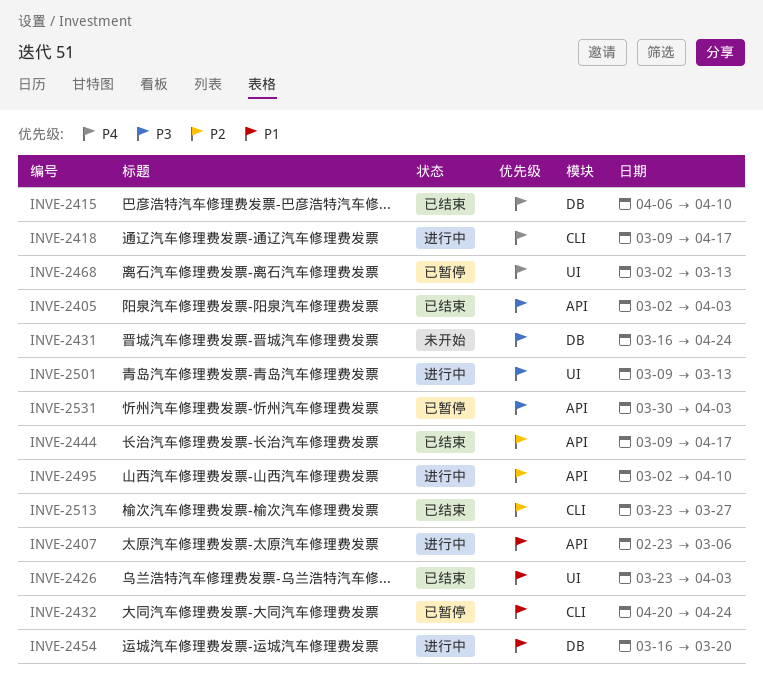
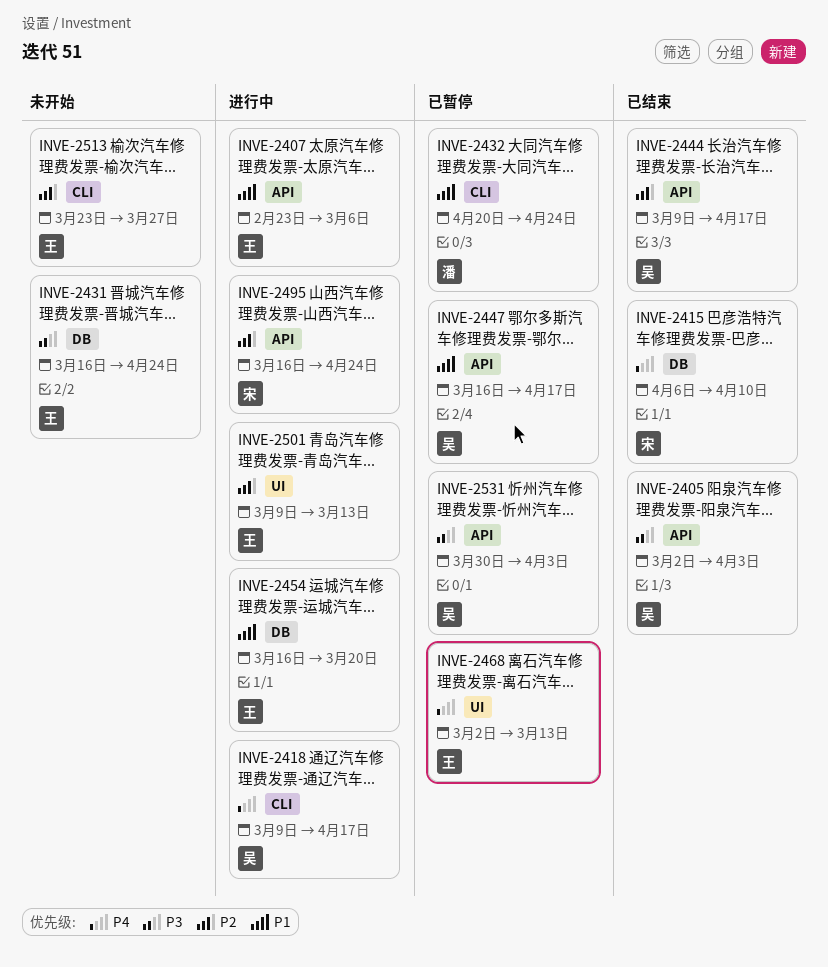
INVE-2426: present -> none
INVE-2447: none -> present
INVE-2495, start: Mar 2 -> Mar 16
INVE-2495, due: Apr 10 -> Apr 24
INVE-2501, priority: P3 -> P2
INVE-2513, status: 已结束 -> 未开始

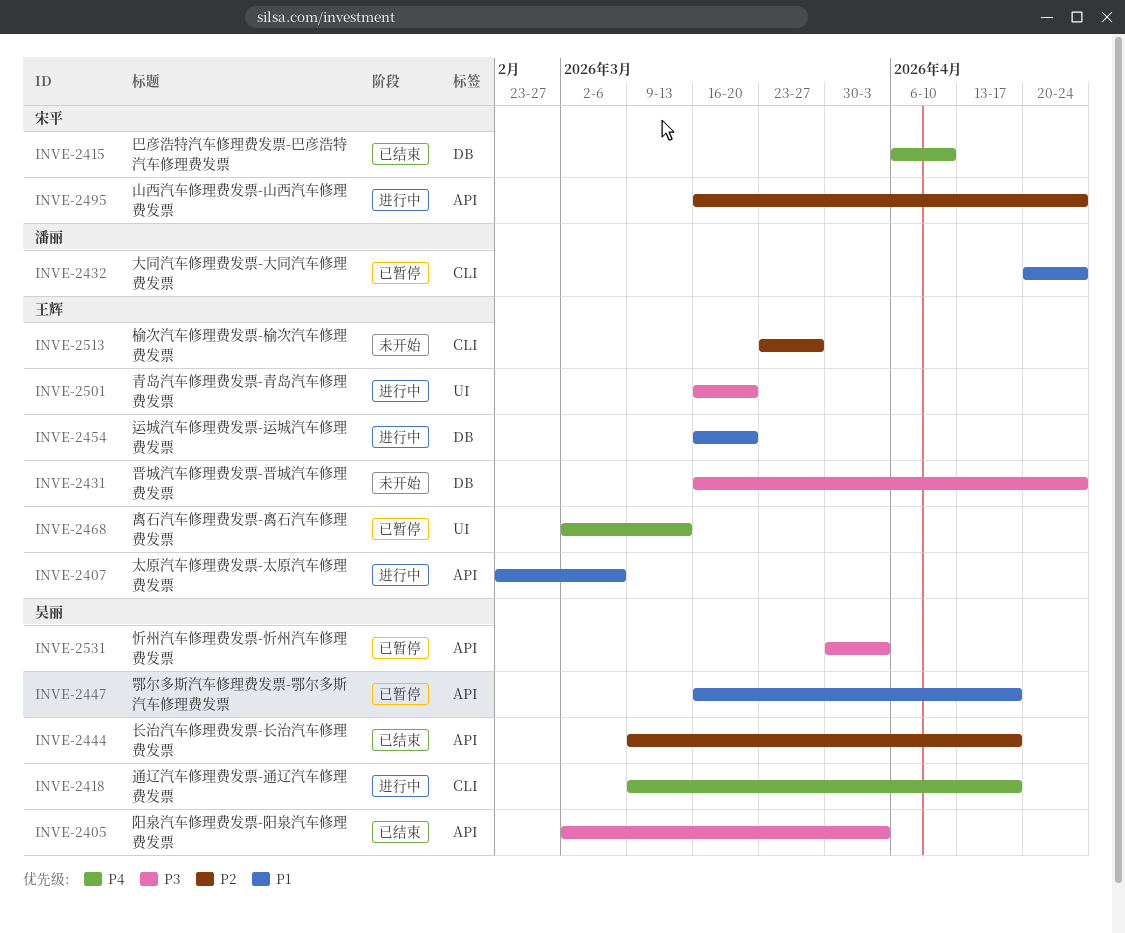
INVE-2501, priority: P2 -> P3
INVE-2501, start: Mar 9 -> Mar 16
INVE-2501, due: Mar 13 -> Mar 20

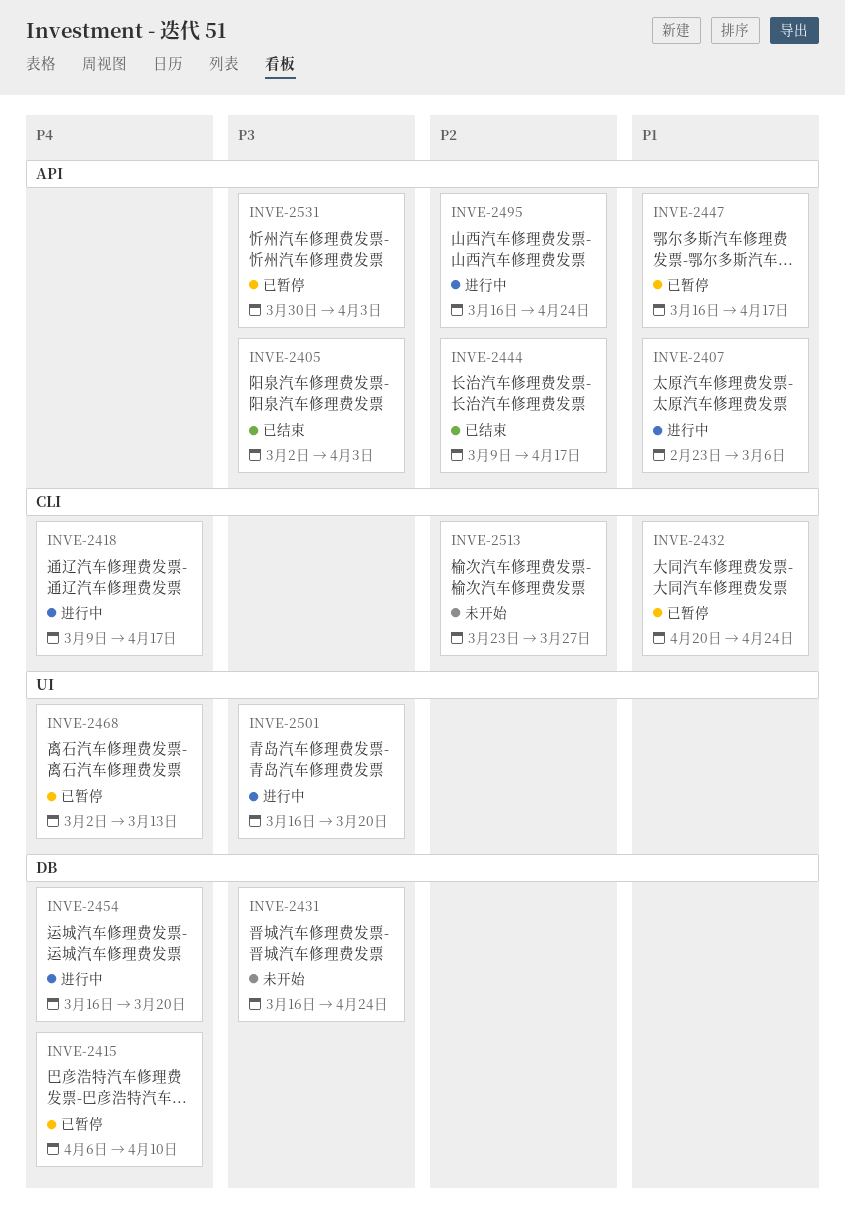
INVE-2415, status: 已结束 -> 已暂停
INVE-2454, priority: P1 -> P4

